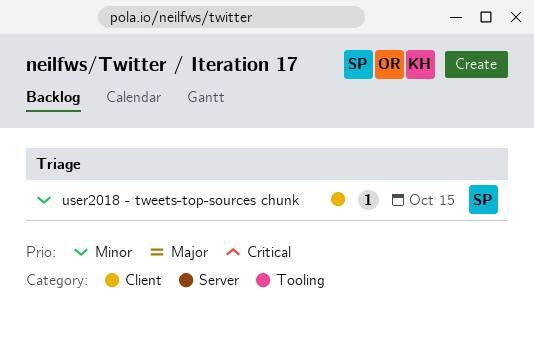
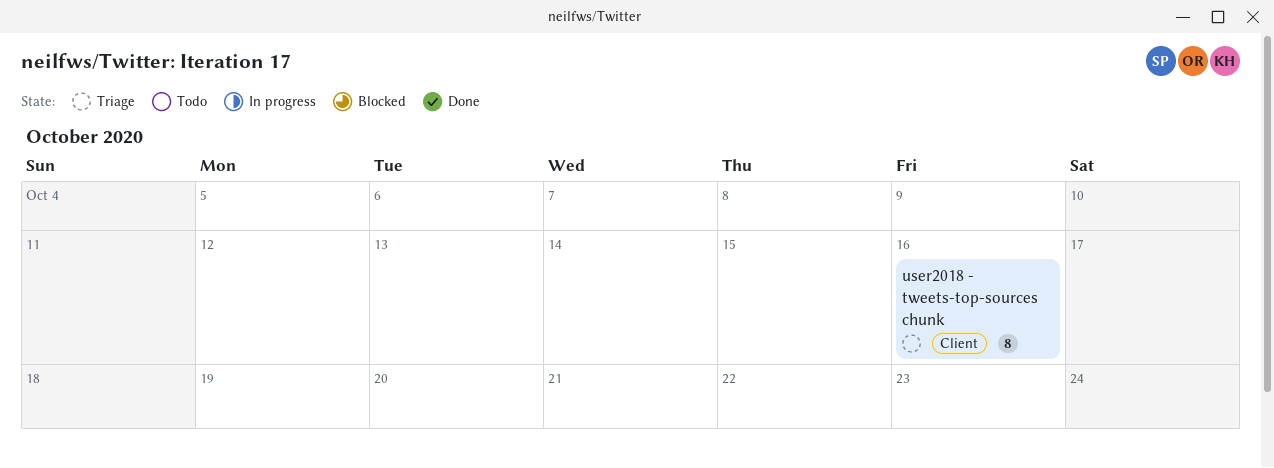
user2018 - tweets-top-sources chunk, estimate: 1 -> 8
user2018 - tweets-top-sources chunk, due: Oct 15 -> Oct 16

